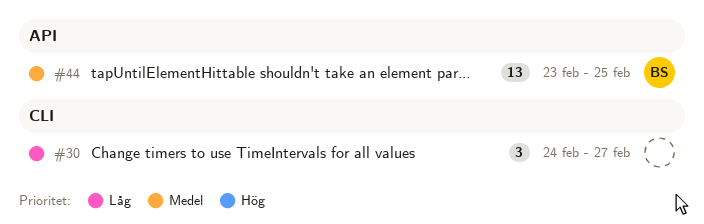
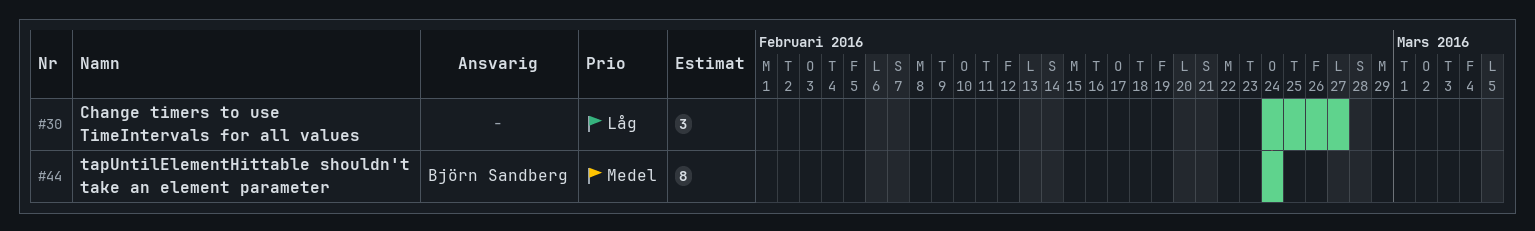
#44, estimate: 13 -> 8
#44, start: Feb 23 -> Feb 24
#44, due: Feb 25 -> Feb 24

